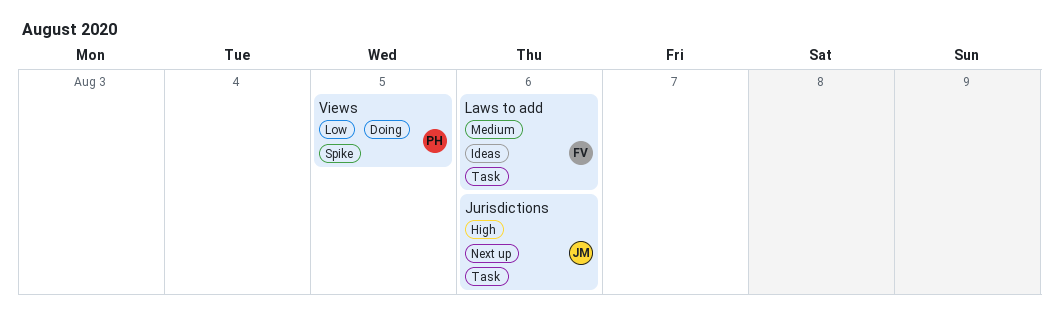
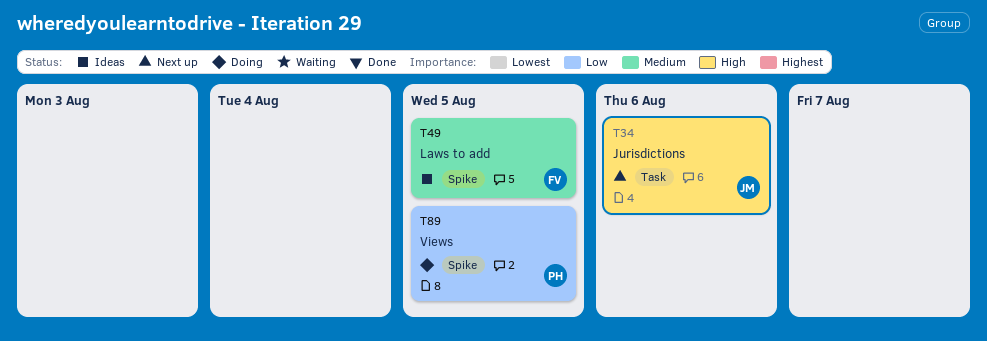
Laws to add, label: Task -> Spike
Laws to add, due: Aug 6 -> Aug 5

